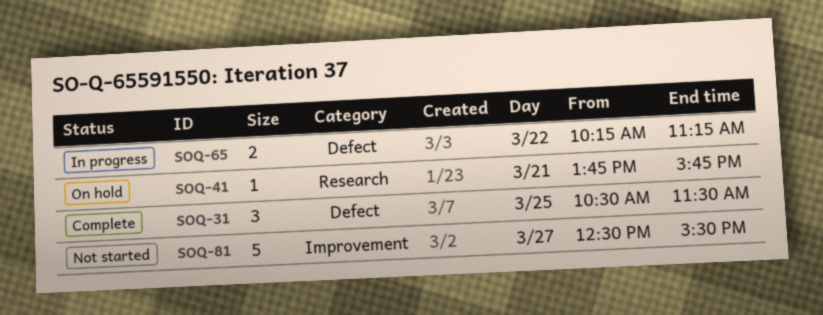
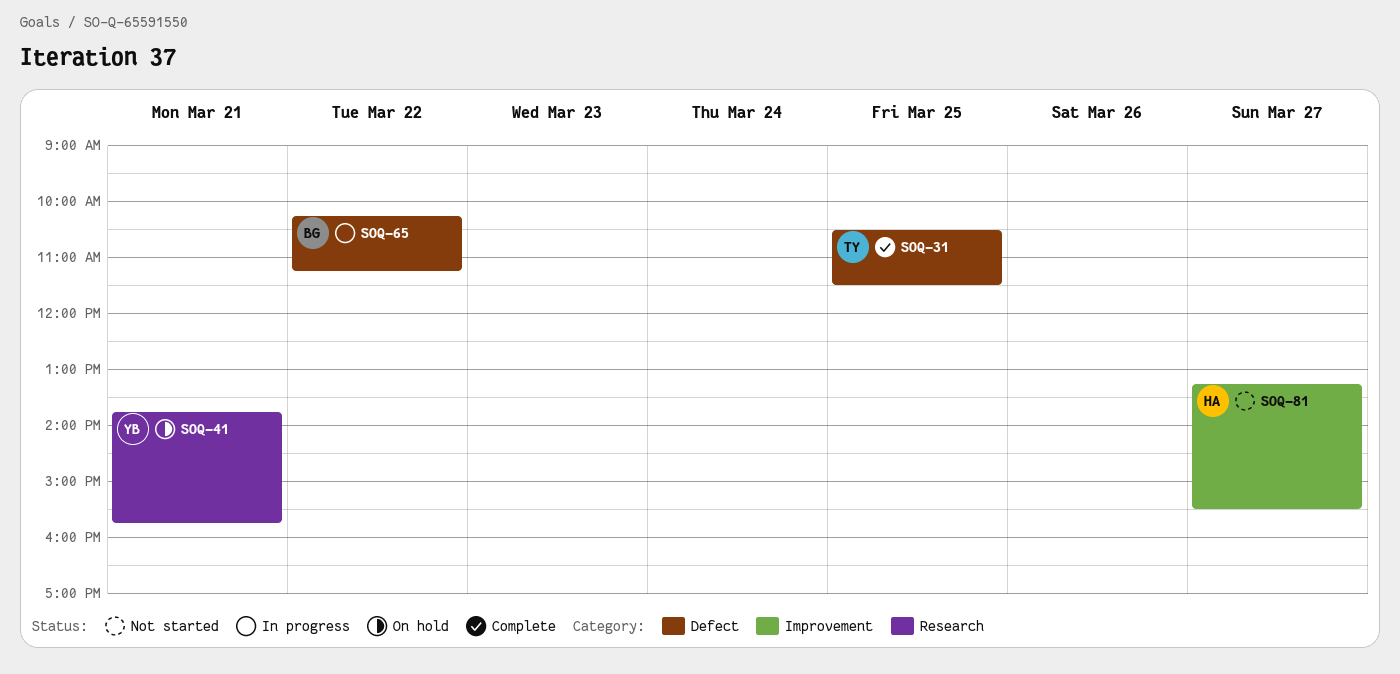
SOQ-81, begins: 12:30 -> 13:15

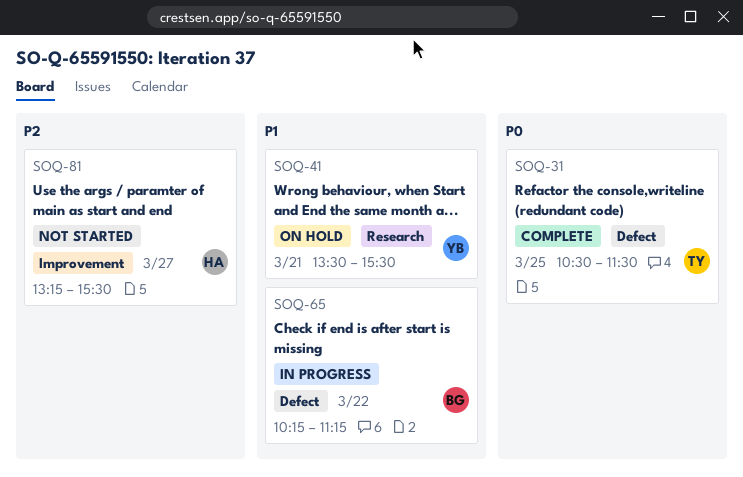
SOQ-41, begins: 13:45 -> 13:30
SOQ-41, ends: 15:45 -> 15:30

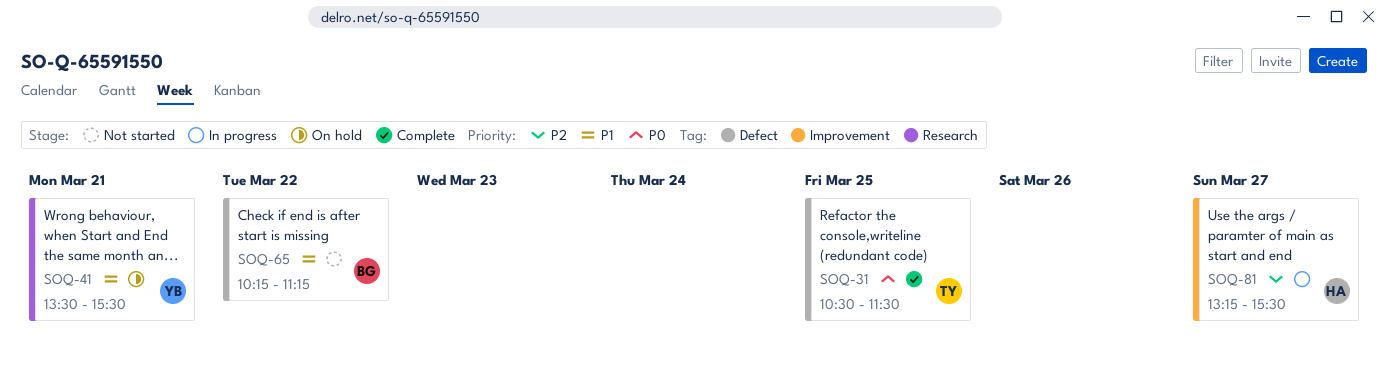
SOQ-65, status: In progress -> Not started
SOQ-81, status: Not started -> In progress

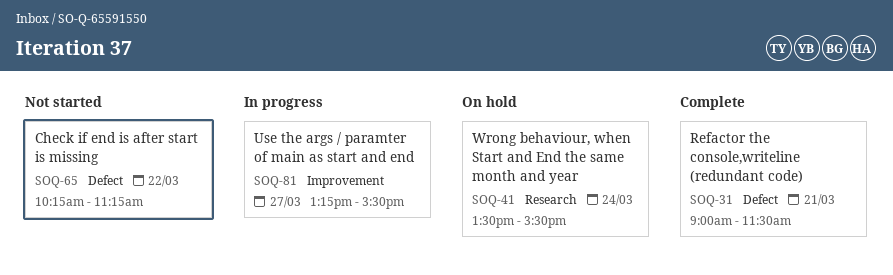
SOQ-31, day: Mar 25 -> Mar 21
SOQ-31, begins: 10:30 -> 09:00
SOQ-41, day: Mar 21 -> Mar 24

